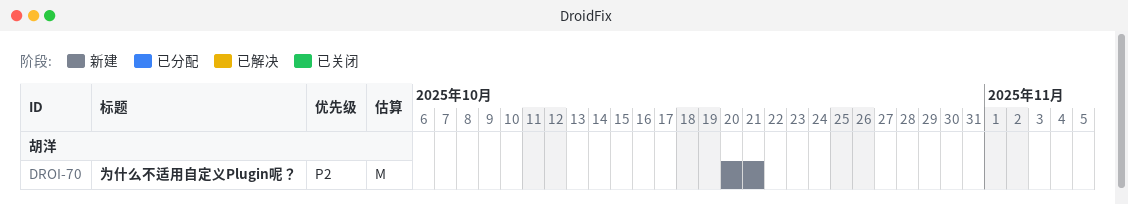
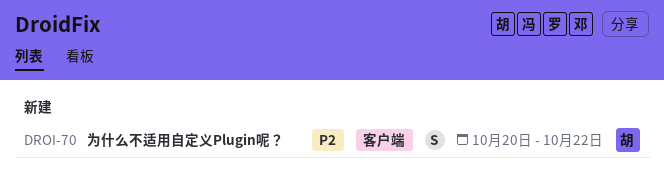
DROI-70, estimate: M -> S
DROI-70, due: Oct 21 -> Oct 22

